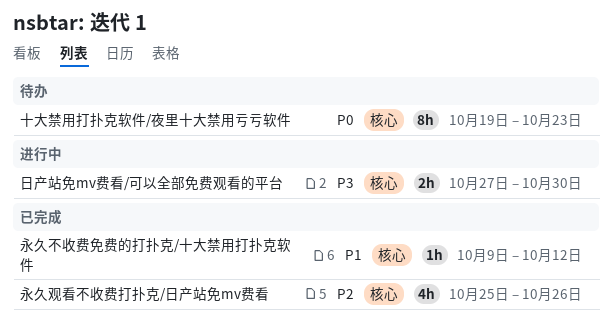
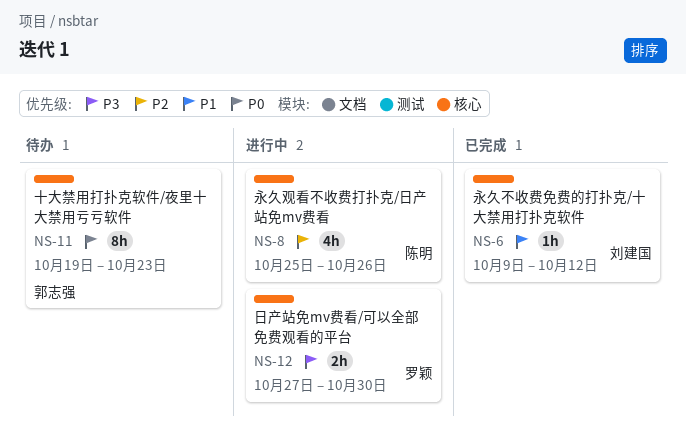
永久观看不收费打扑克/日产站免mv费看, status: 已完成 -> 进行中

